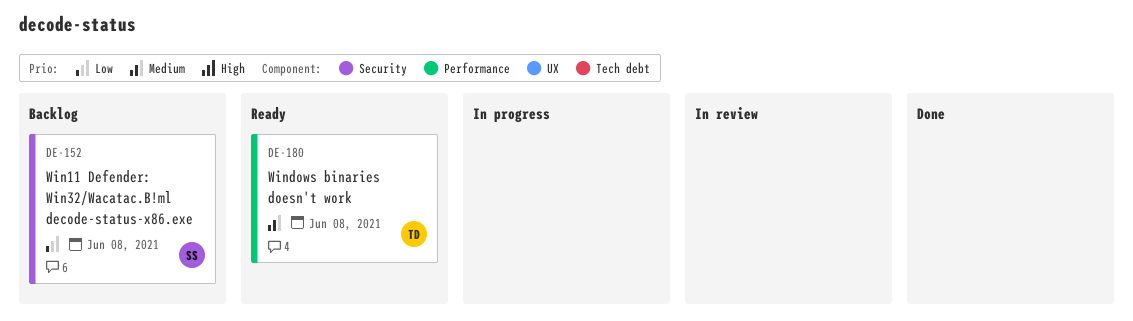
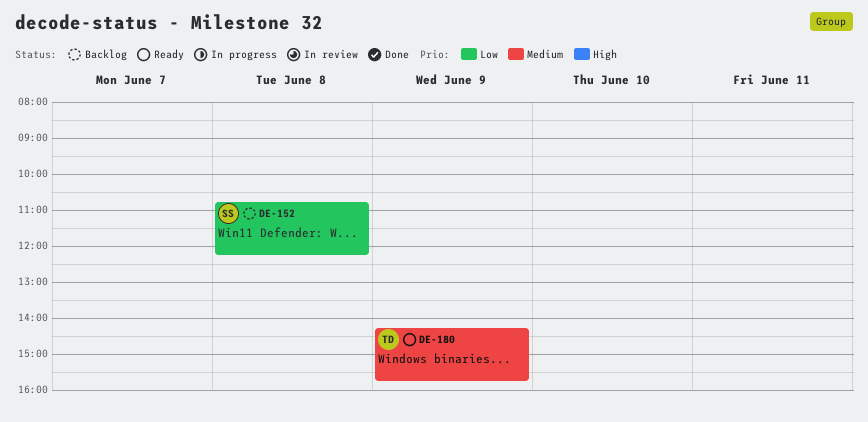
DE-180, day: Jun 8 -> Jun 9

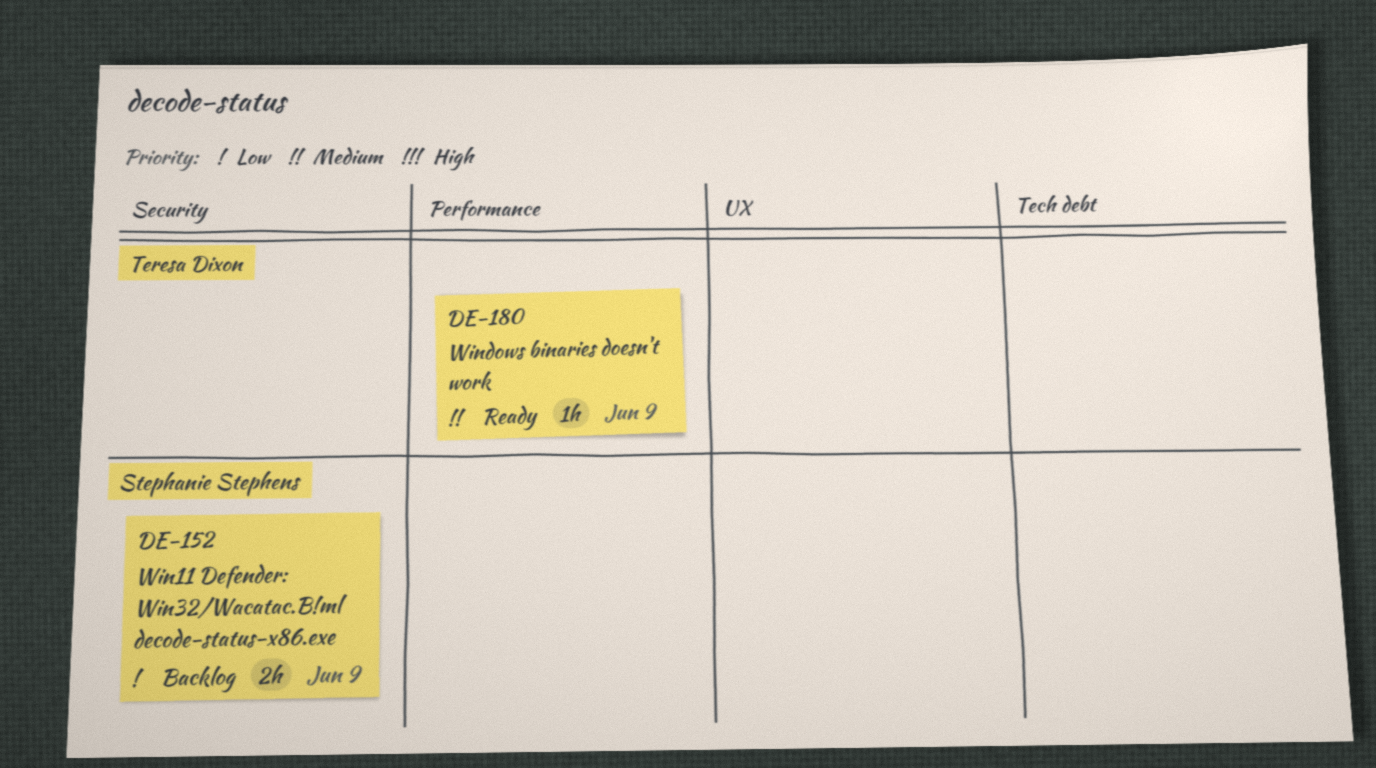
DE-152, day: Jun 8 -> Jun 9

